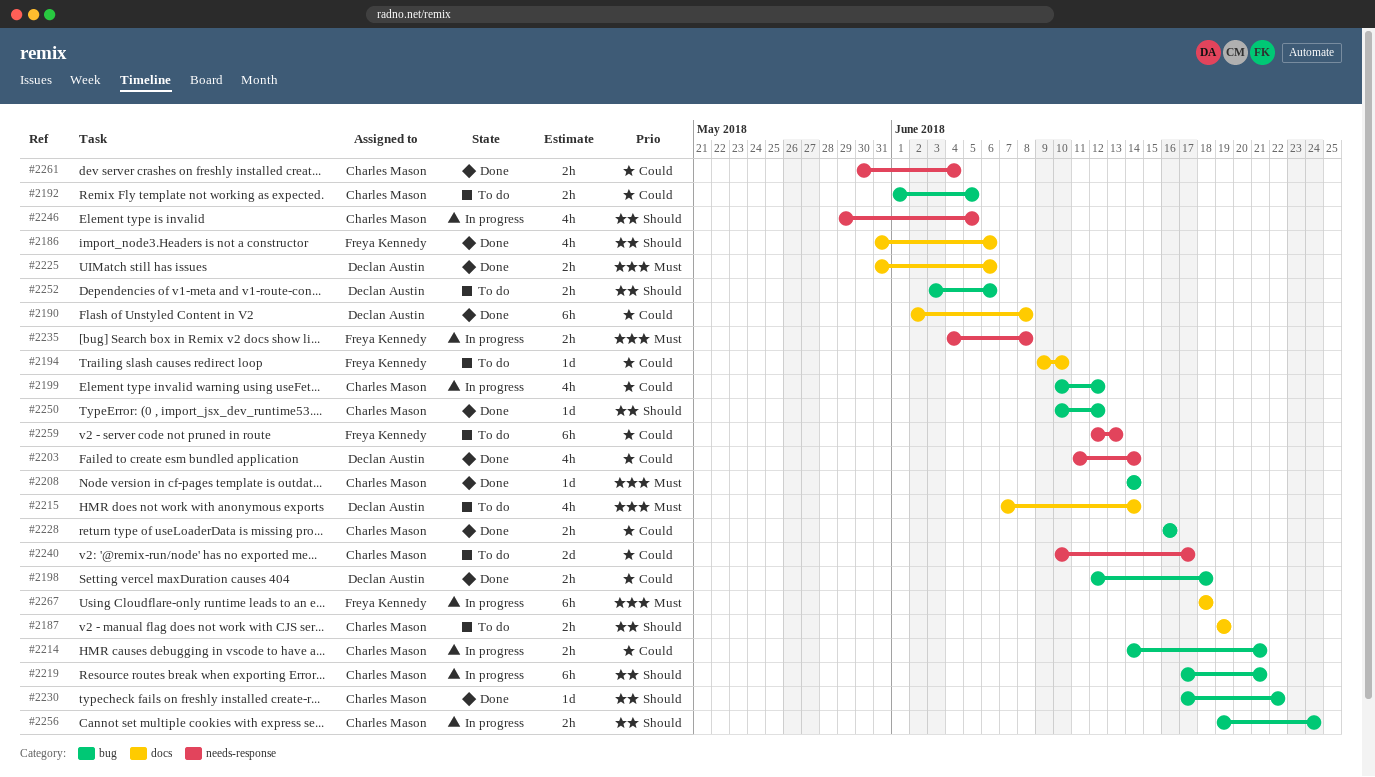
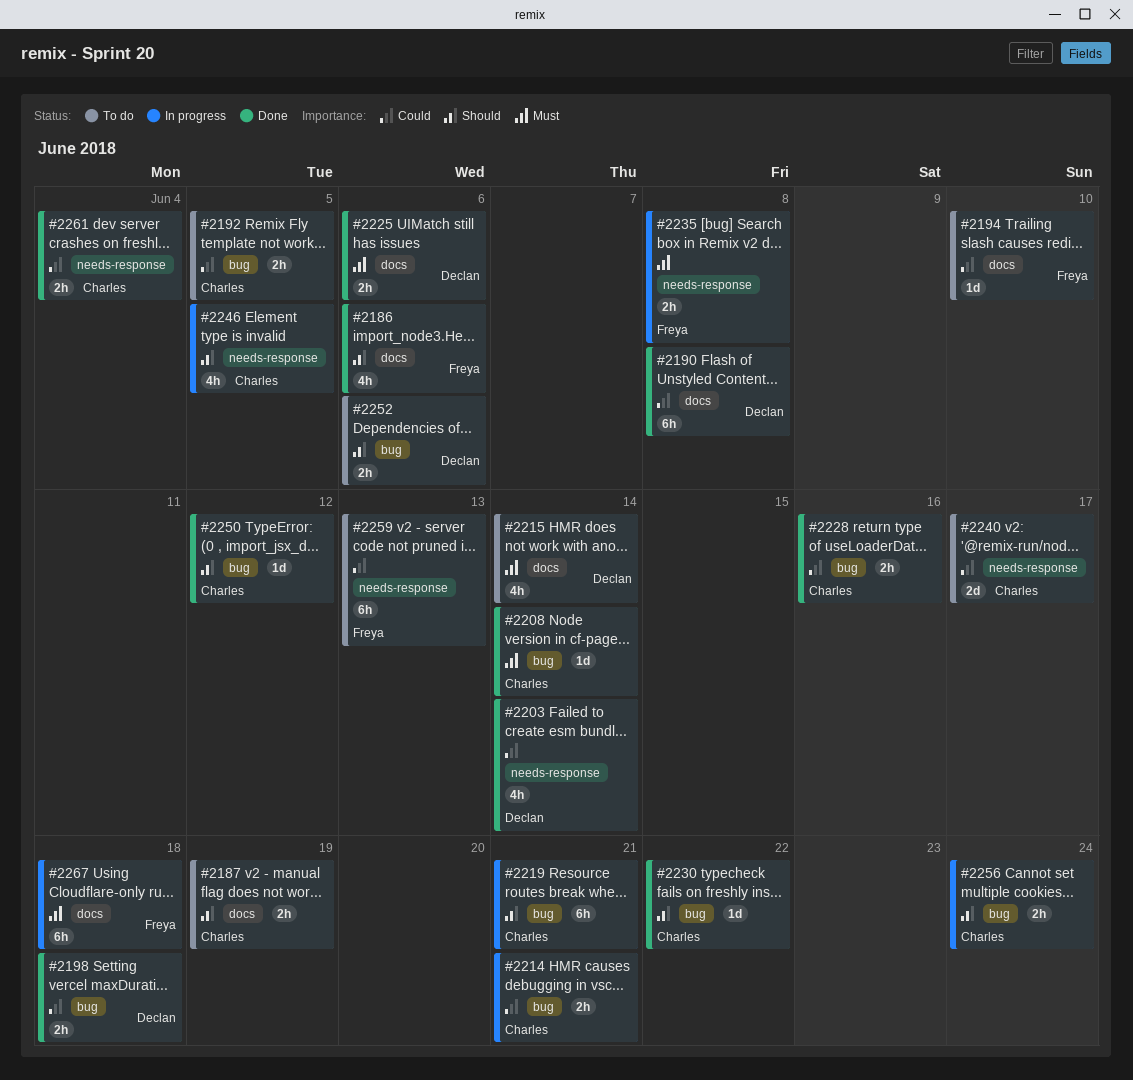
#2199: present -> none

